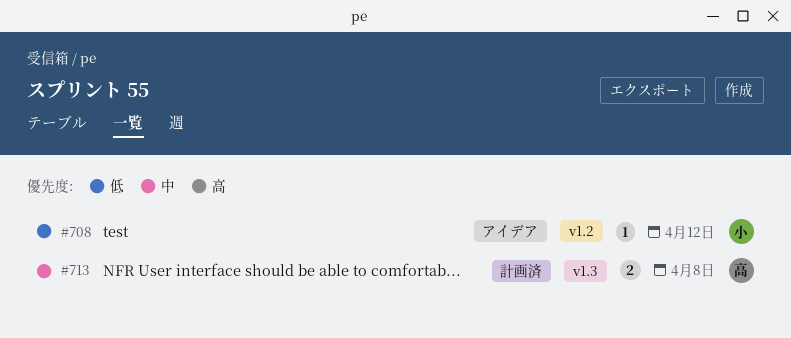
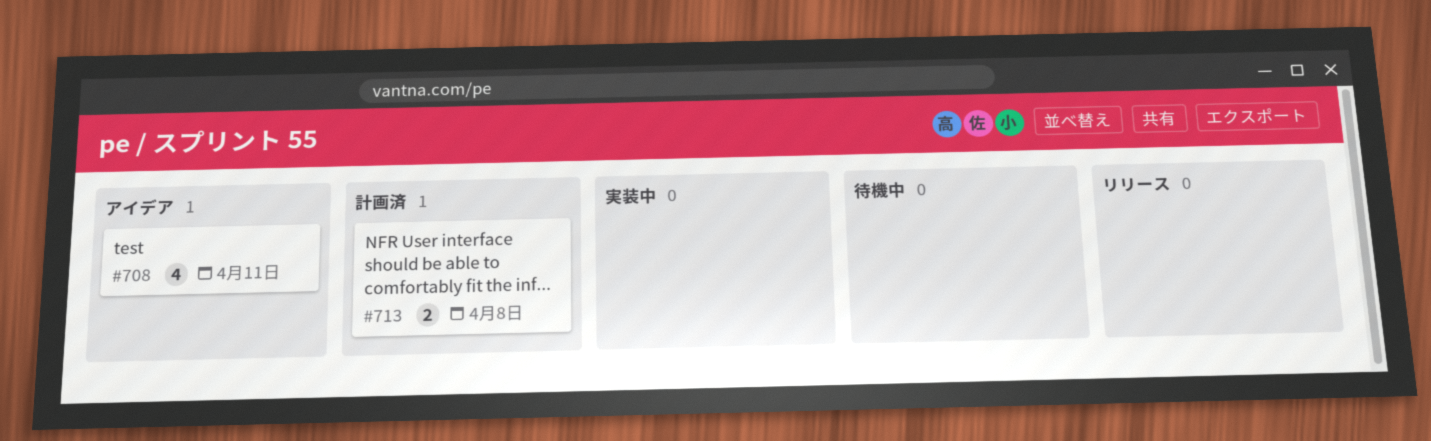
#708, estimate: 1 -> 4
#708, due: Apr 12 -> Apr 11

